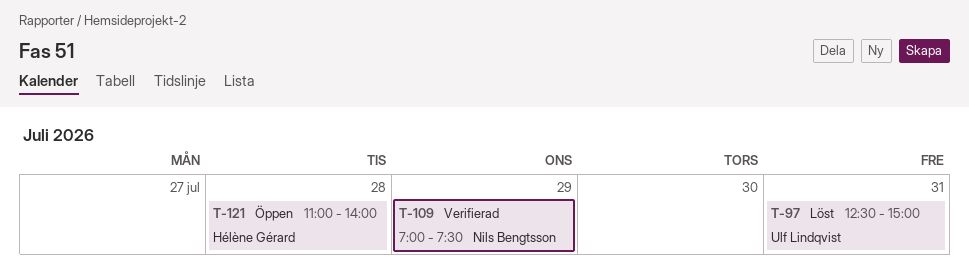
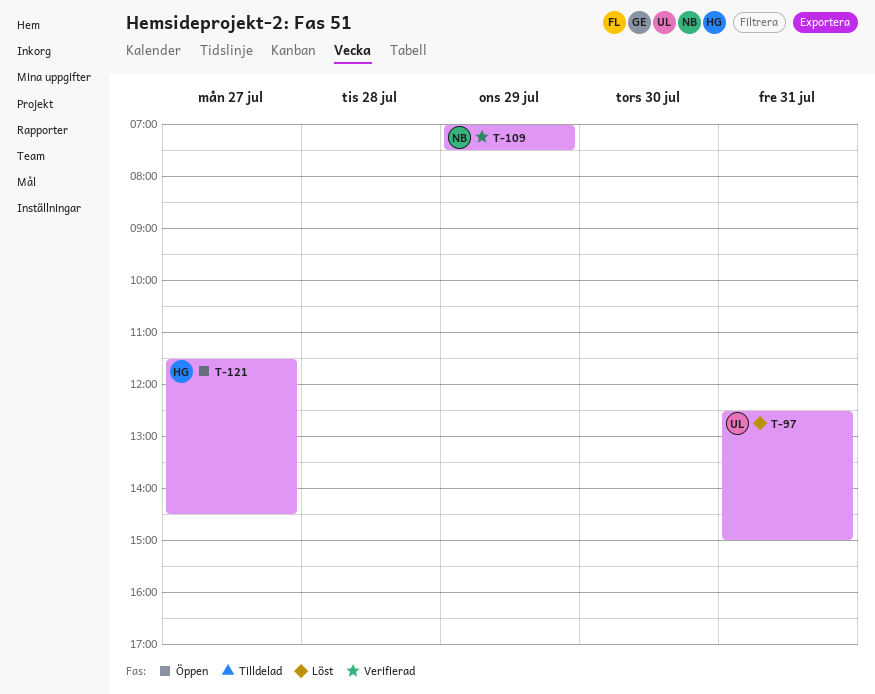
T-121, day: Jul 28 -> Jul 27
T-121, begins: 11:00 -> 11:30
T-121, ends: 14:00 -> 14:30

